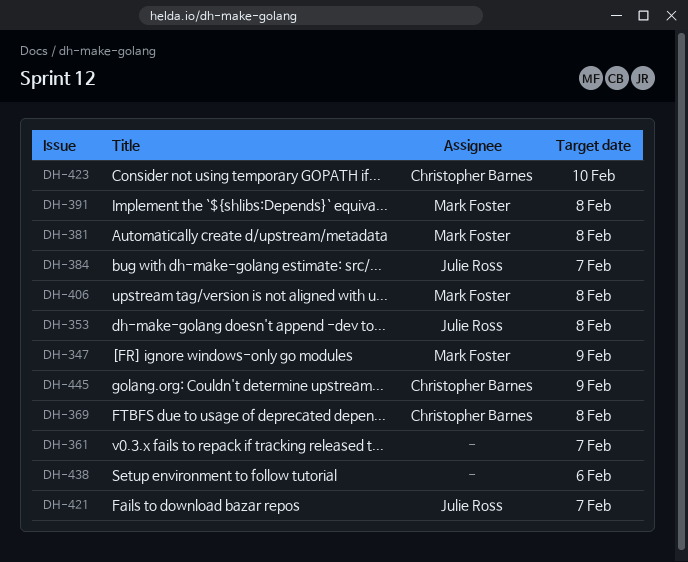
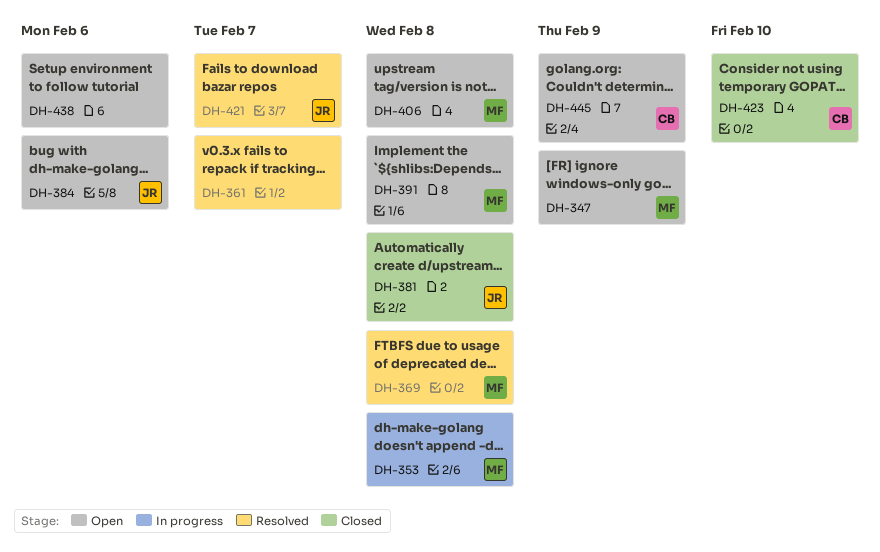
DH-353, owner: Julie Ross -> Mark Foster
DH-369, owner: Christopher Barnes -> Mark Foster
DH-381, owner: Mark Foster -> Julie Ross
DH-384, due: Feb 7 -> Feb 6

